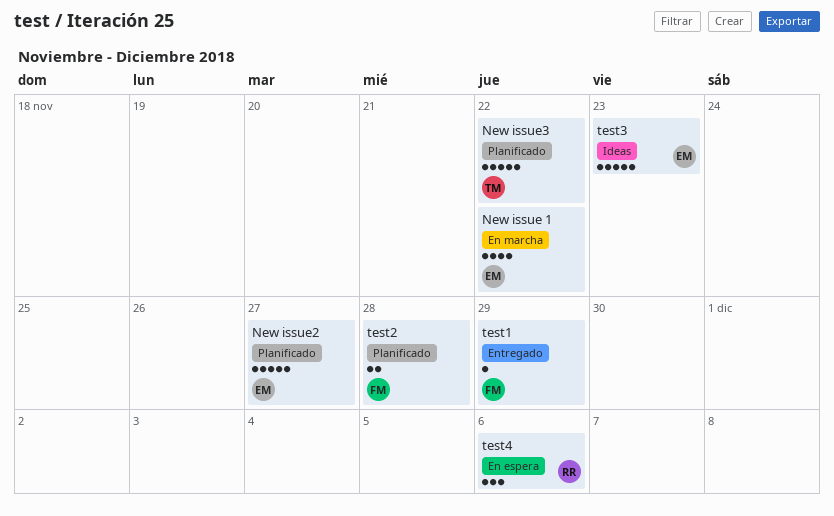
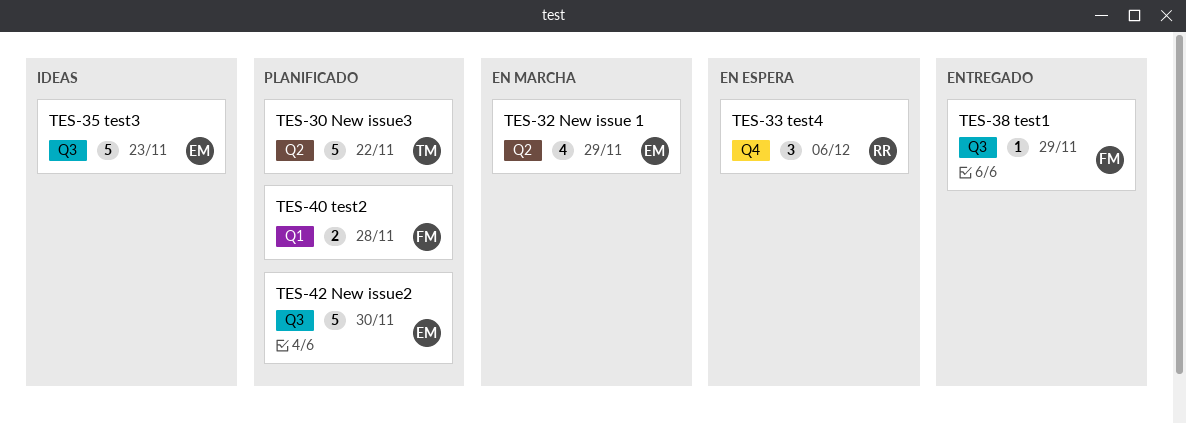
New issue 1, due: Nov 22 -> Nov 29
New issue2, due: Nov 27 -> Nov 30

